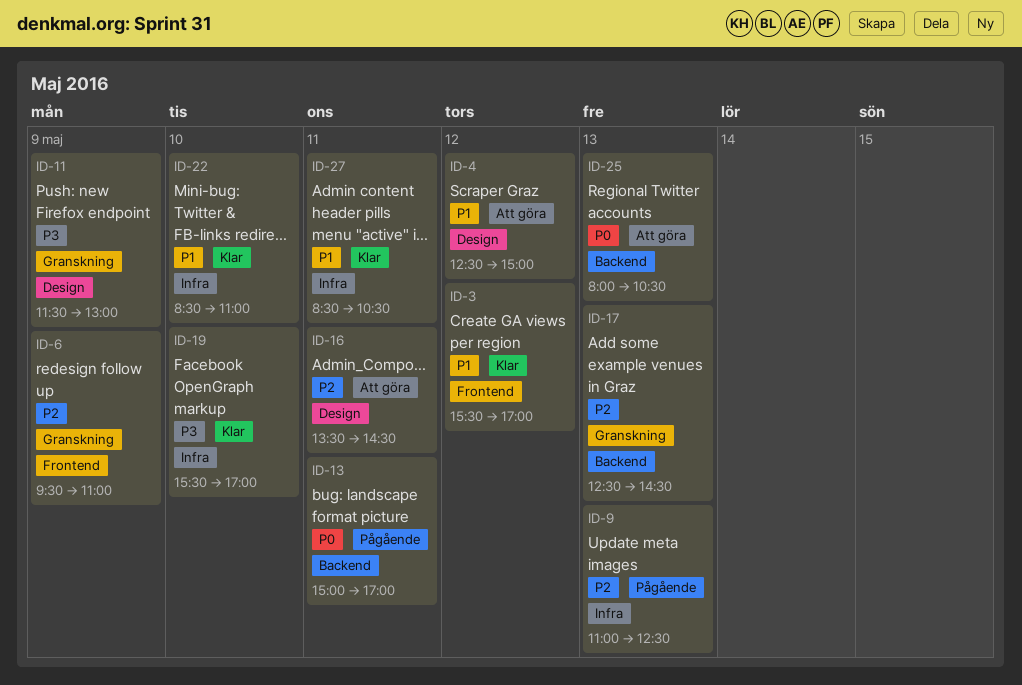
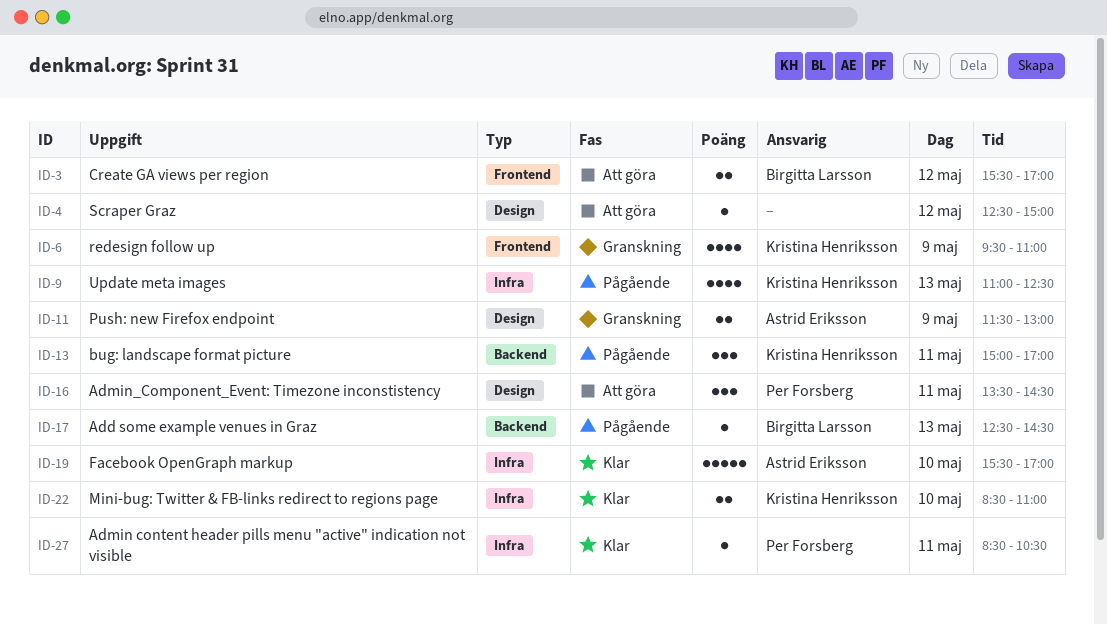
ID-3, status: Klar -> Att göra
ID-17, status: Granskning -> Pågående
ID-25: present -> none

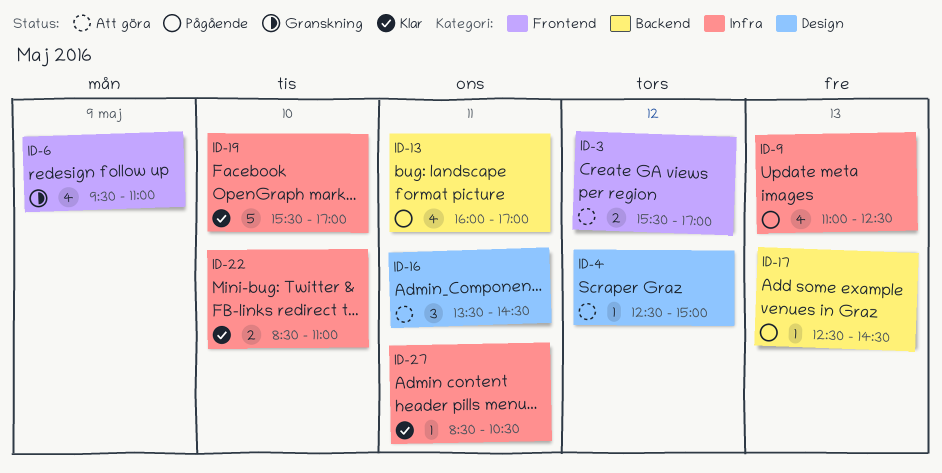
ID-11: present -> none
ID-13, estimate: 3 -> 4
ID-13, begins: 15:00 -> 16:00

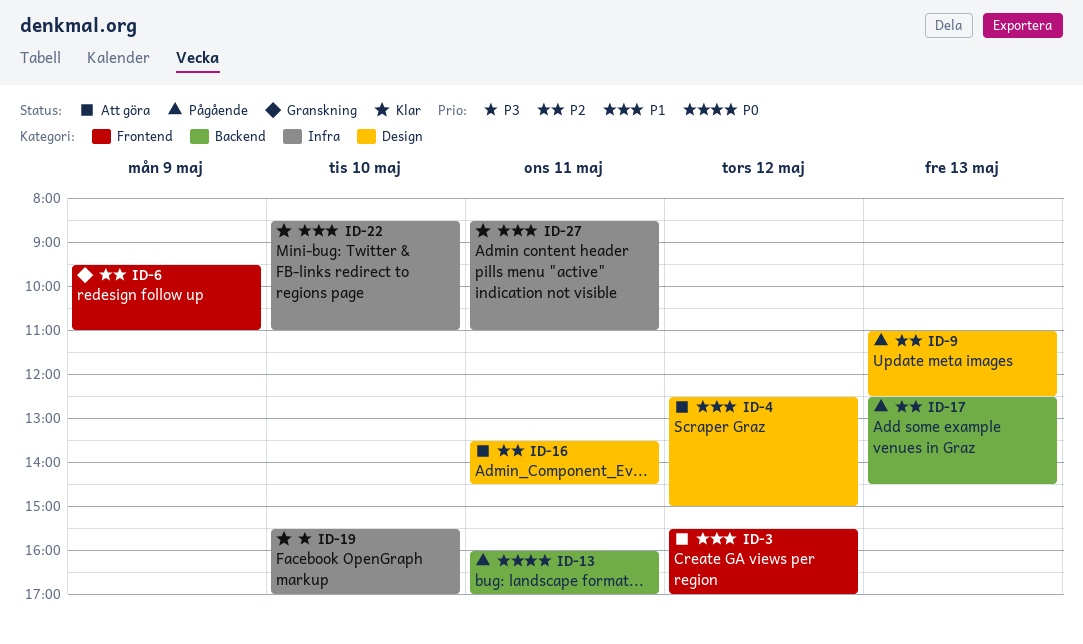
ID-9, label: Infra -> Design
ID-27, ends: 10:30 -> 11:00

